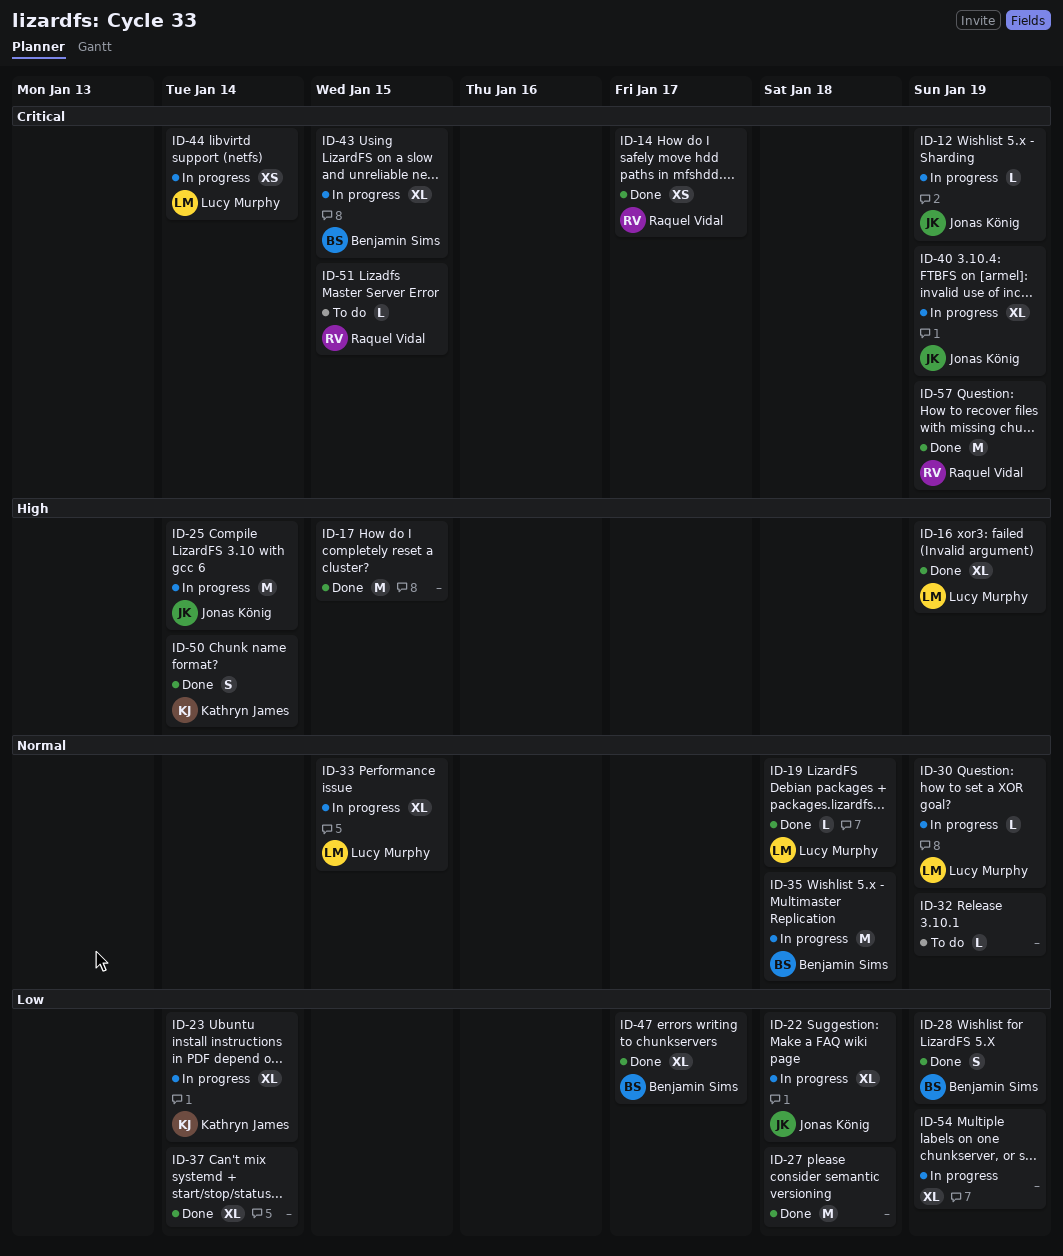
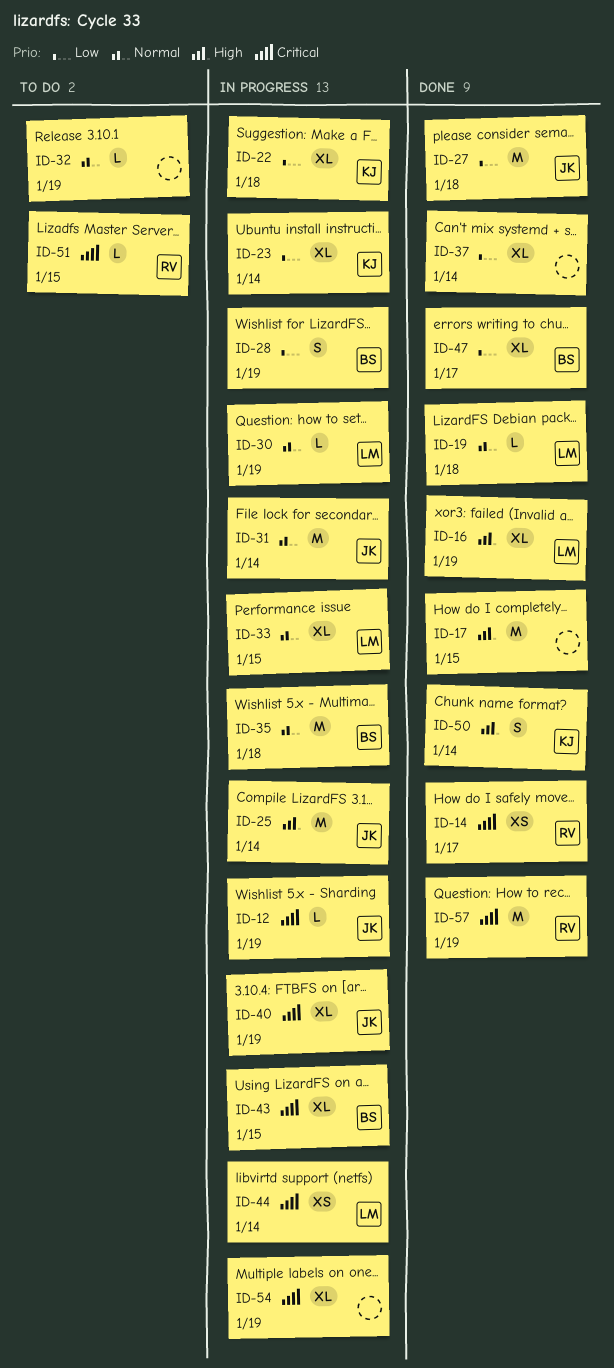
ID-22, owner: Jonas König -> Kathryn James
ID-27, owner: none -> Jonas König
ID-28, status: Done -> In progress
ID-31: none -> present
ID-54, priority: Low -> Critical

